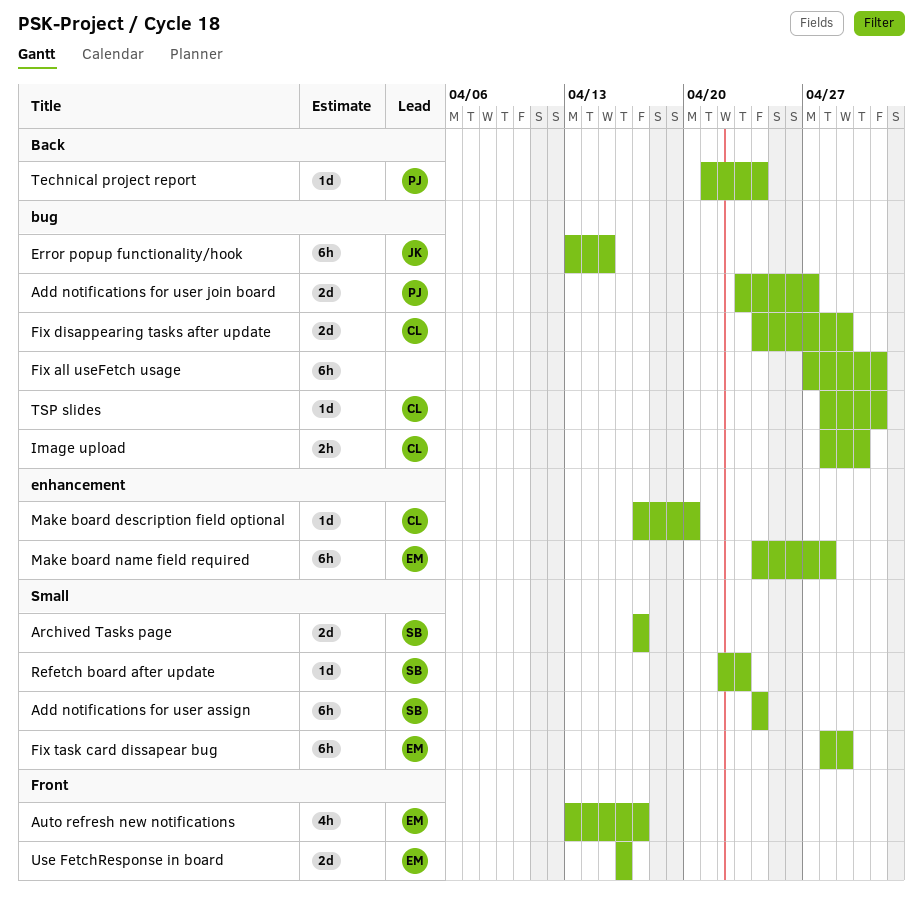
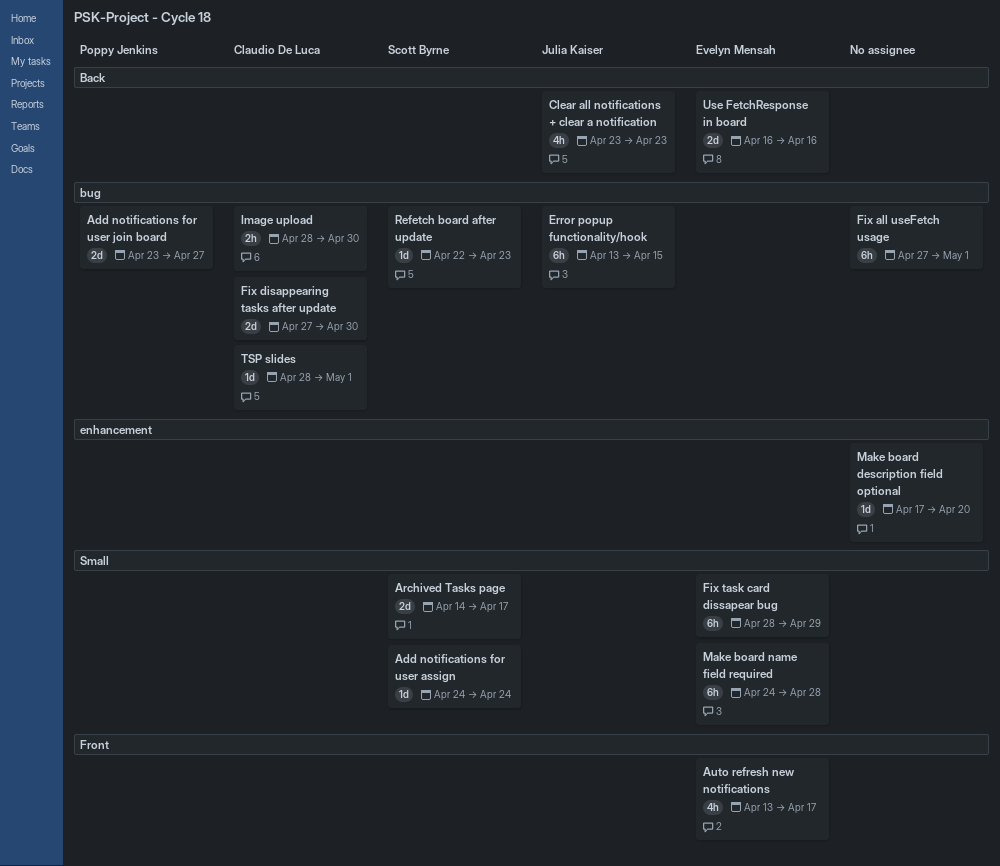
Add notifications for user assign, estimate: 6h -> 1d
Archived Tasks page, start: Apr 17 -> Apr 14
Clear all notifications + clear a notification: none -> present
Fix disappearing tasks after update, start: Apr 24 -> Apr 27
Fix disappearing tasks after update, due: Apr 29 -> Apr 30
Make board description field optional, owner: Claudio De Luca -> none
Make board name field required, label: enhancement -> Small
Refetch board after update, label: Small -> bug
Technical project report: present -> none
Use FetchResponse in board, label: Front -> Back

